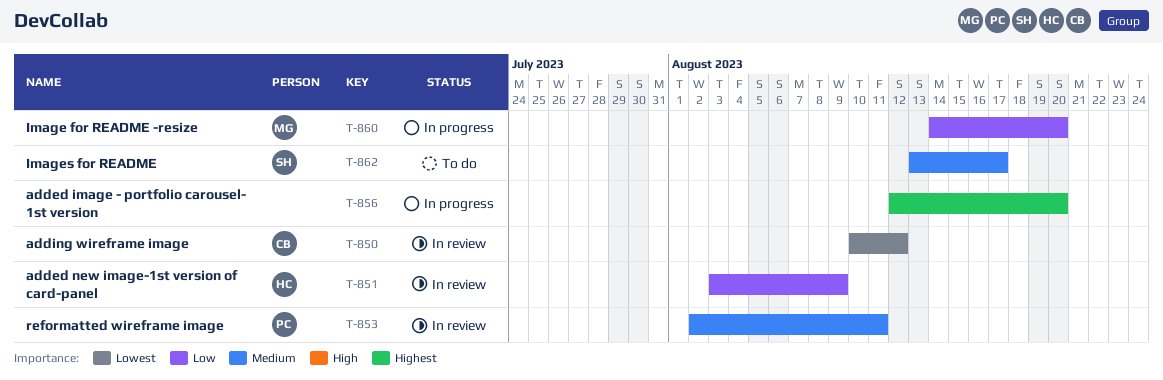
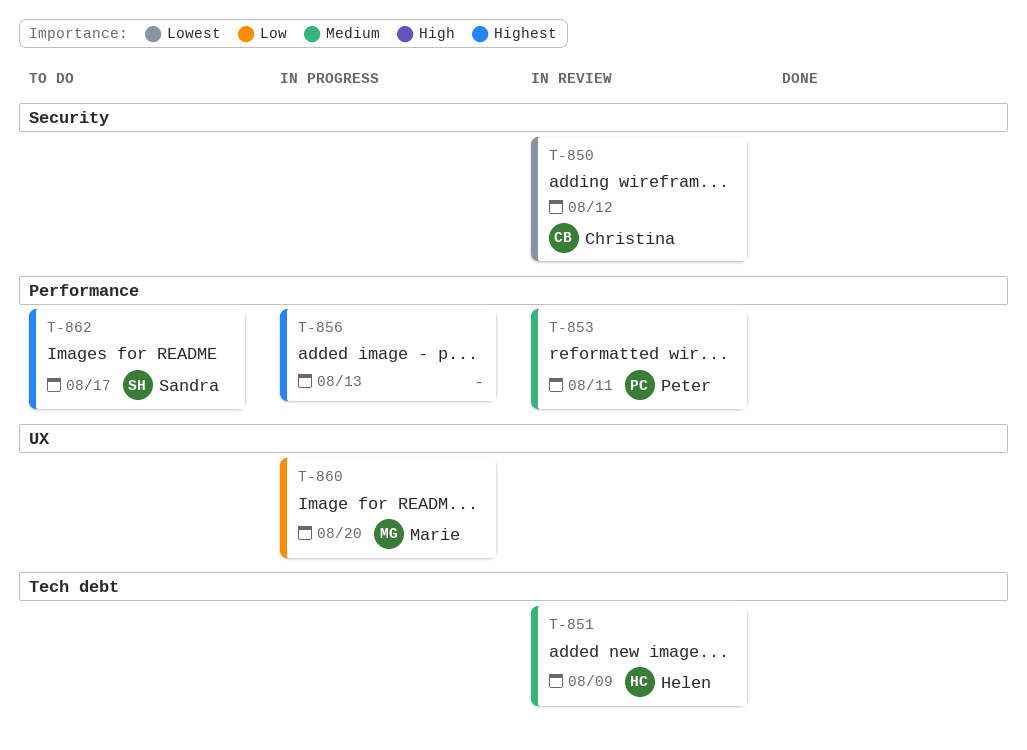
T-851, priority: Low -> Medium
T-856, due: Aug 20 -> Aug 13
T-862, priority: Medium -> Highest

